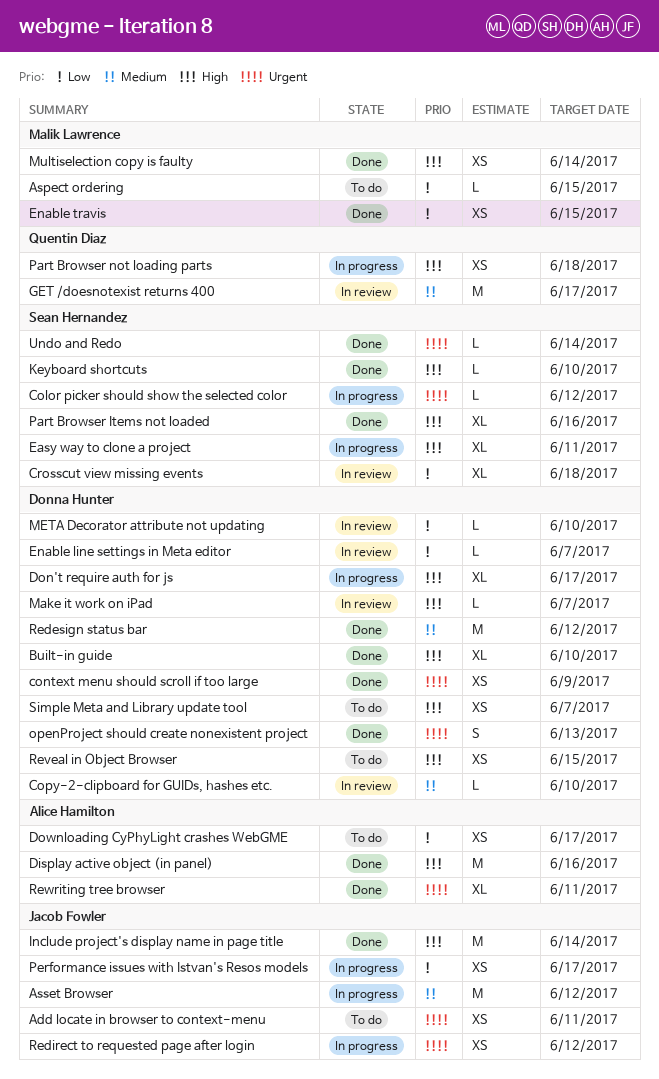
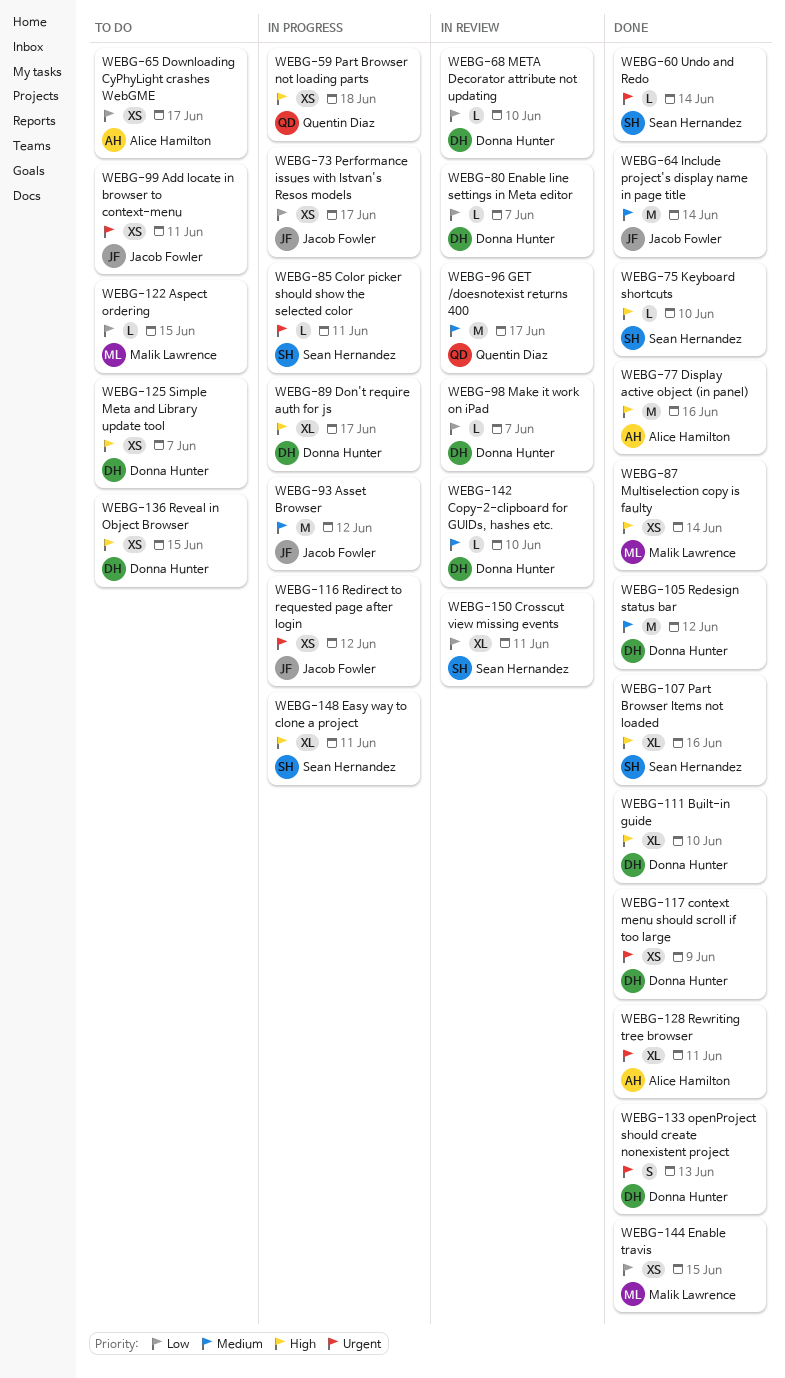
Color picker should show the selected color, due: Jun 12 -> Jun 11
Crosscut view missing events, due: Jun 18 -> Jun 11
Include project's display name in page title, priority: High -> Medium
Make it work on iPad, priority: High -> Low

